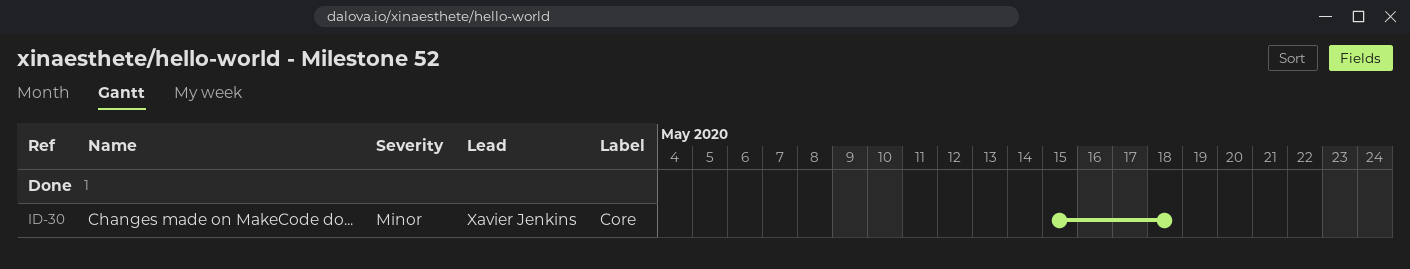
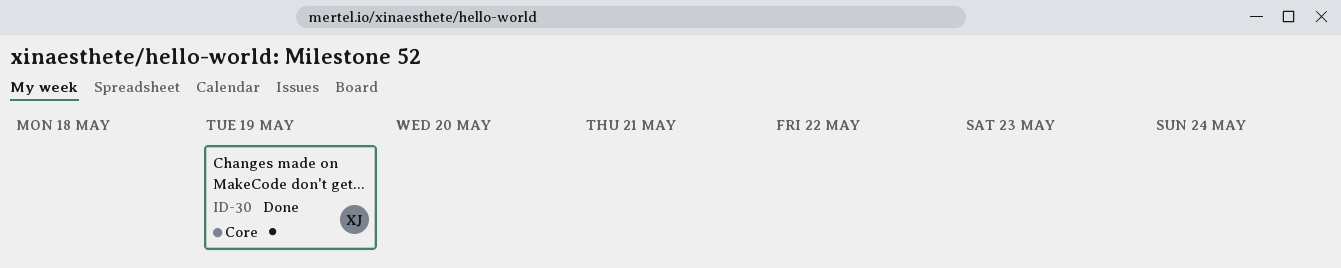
ID-30, due: May 18 -> May 19

